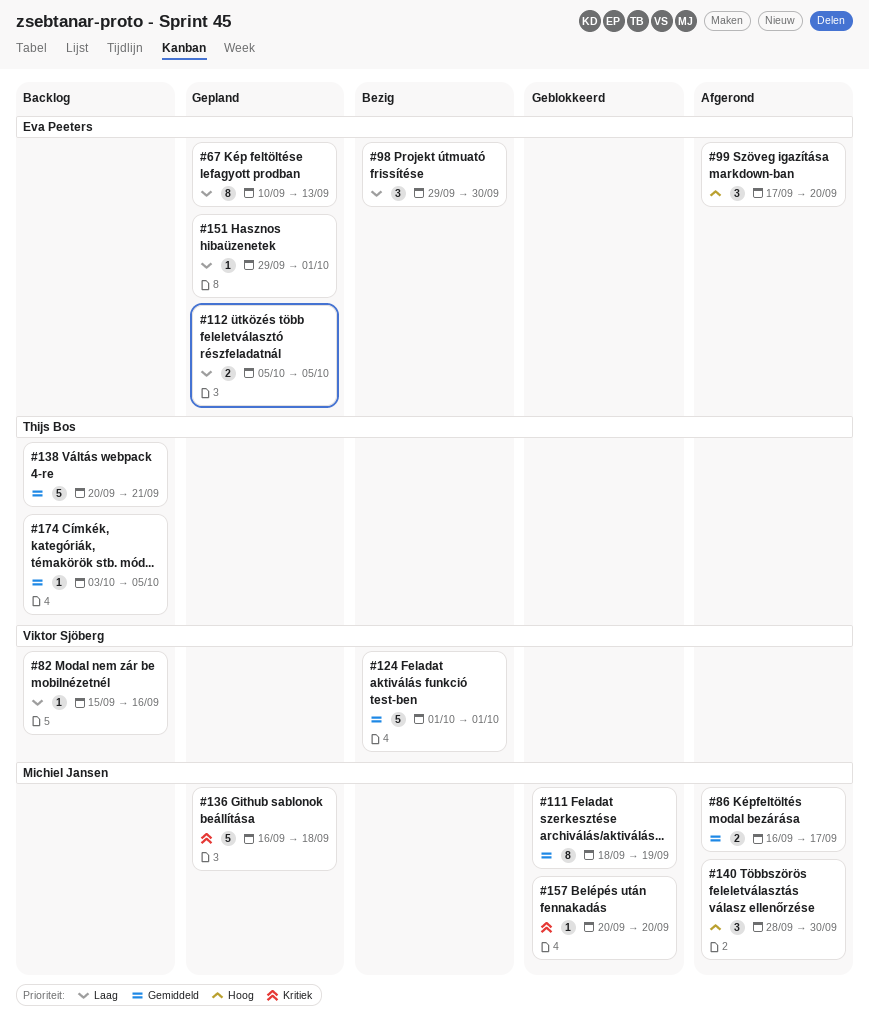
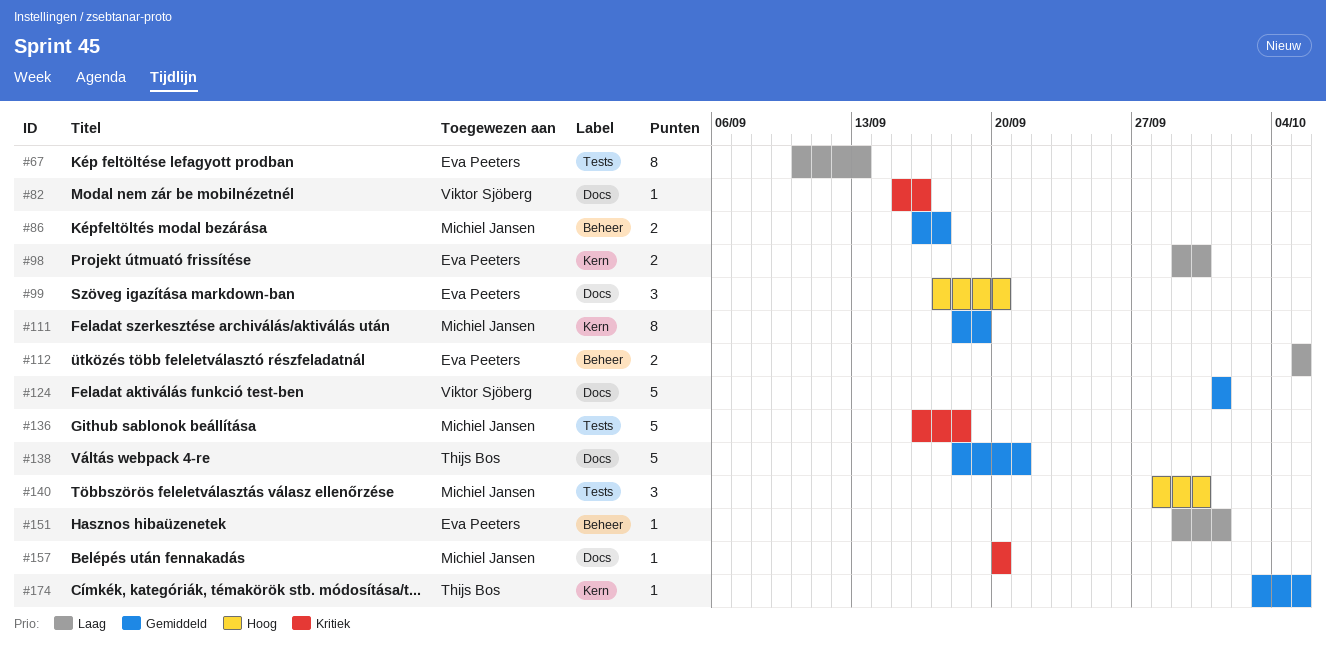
#82, priority: Laag -> Kritiek
#98, estimate: 3 -> 2
#138, start: Sep 20 -> Sep 18

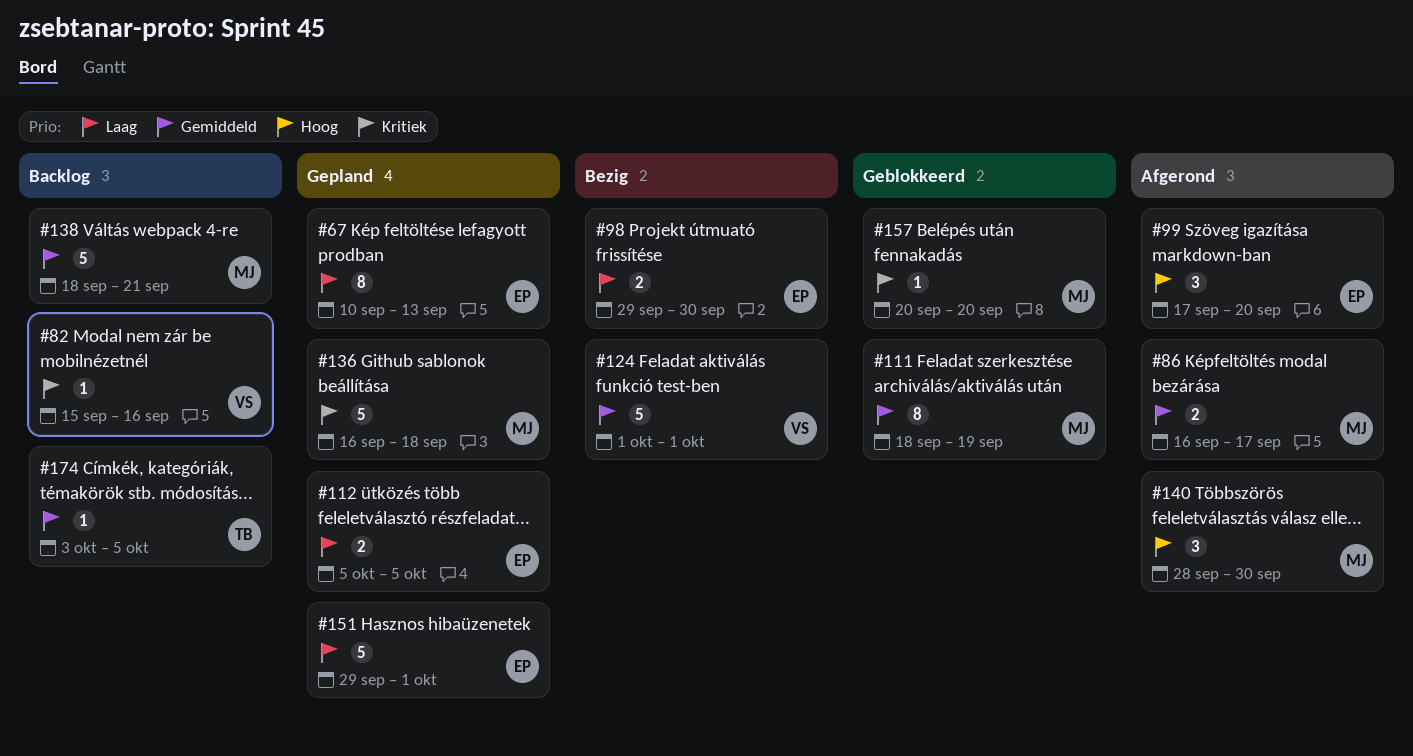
#138, owner: Thijs Bos -> Michiel Jansen
#151, estimate: 1 -> 5

